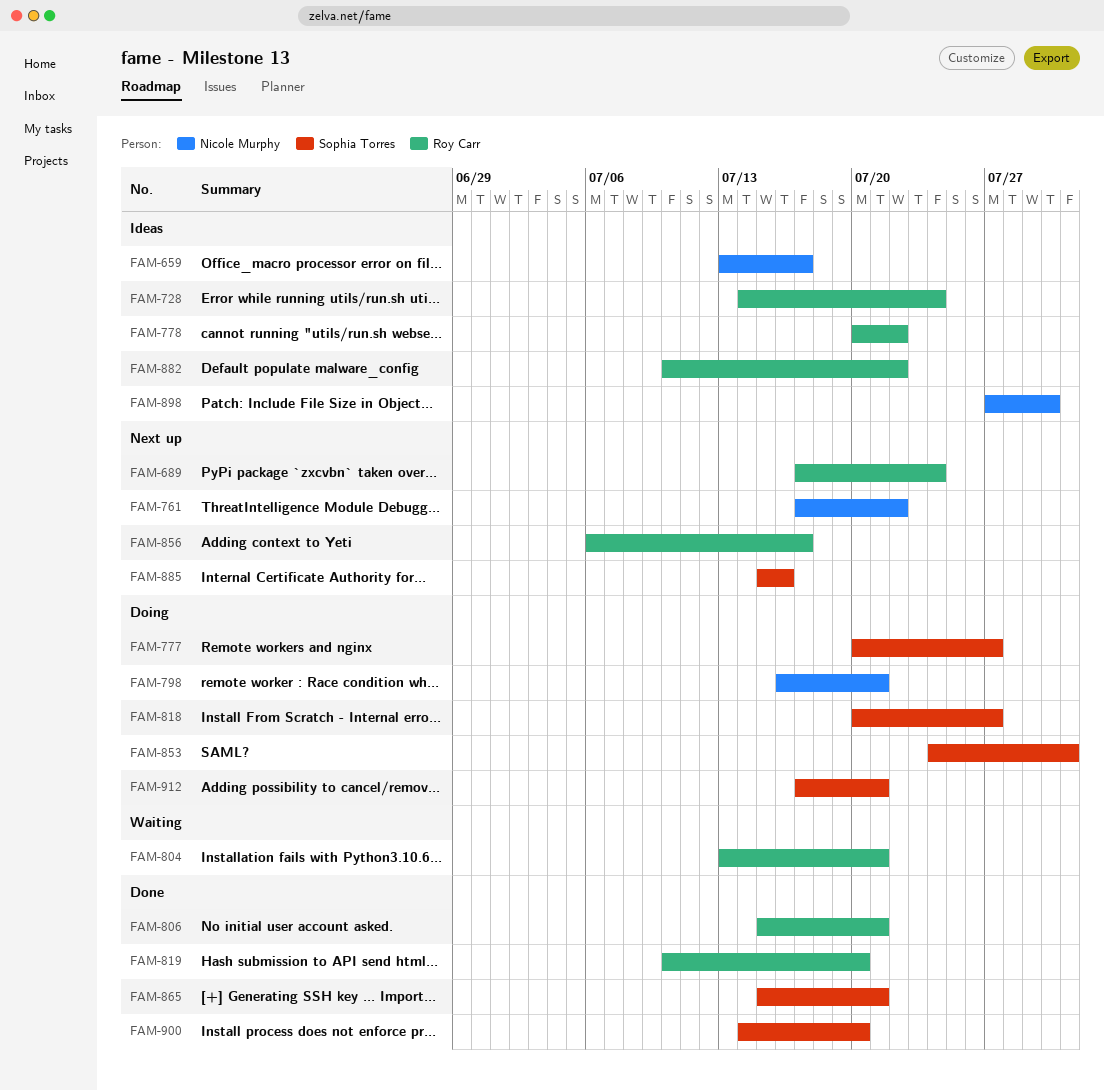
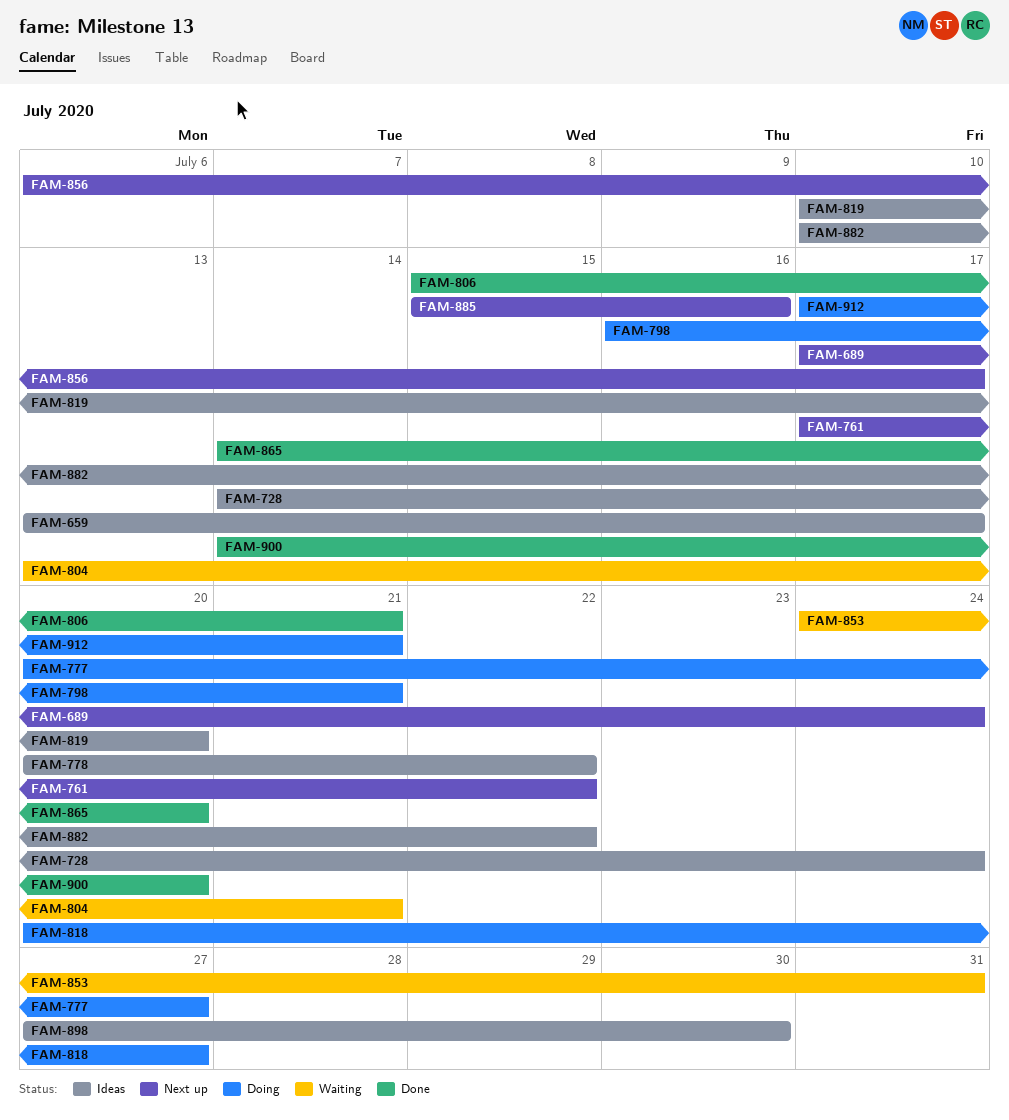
FAM-819, status: Done -> Ideas
FAM-853, status: Doing -> Waiting
FAM-865, start: Jul 15 -> Jul 14
FAM-865, due: Jul 21 -> Jul 20

